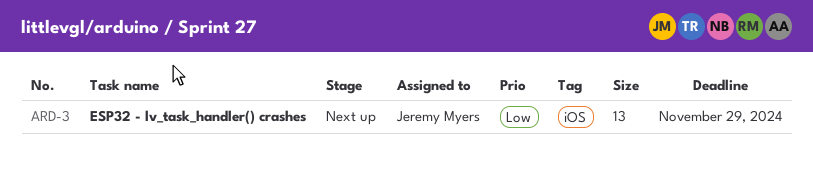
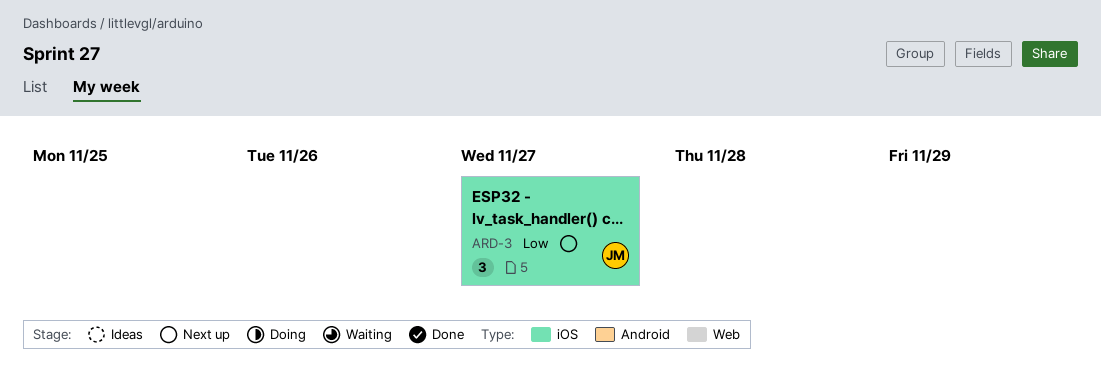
ARD-3, estimate: 13 -> 3
ARD-3, due: Nov 29 -> Nov 27

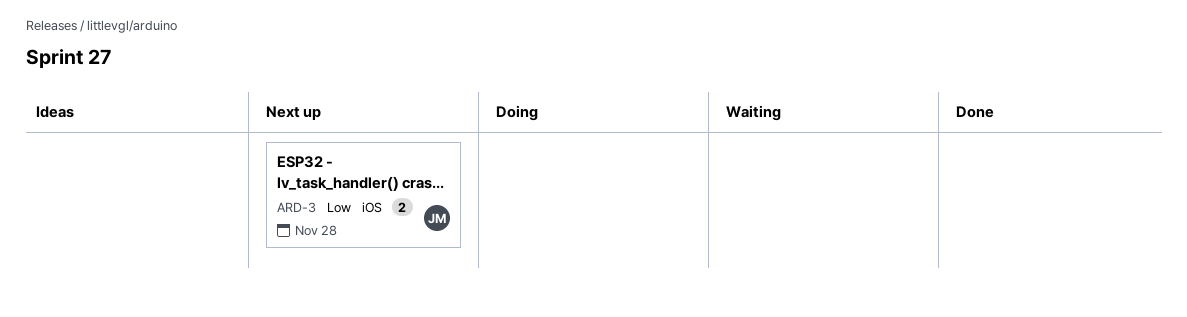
ARD-3, estimate: 3 -> 2
ARD-3, due: Nov 27 -> Nov 28

